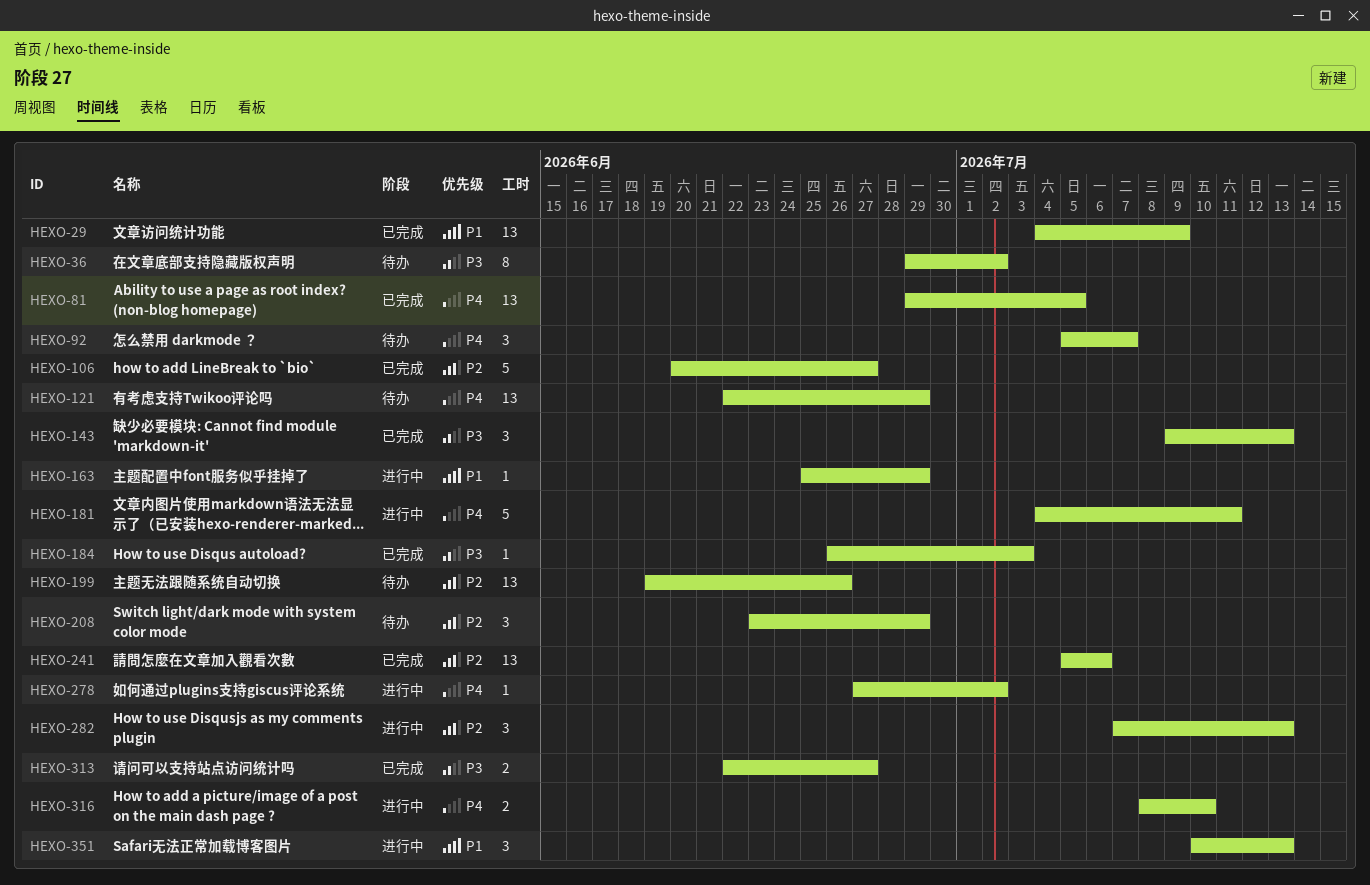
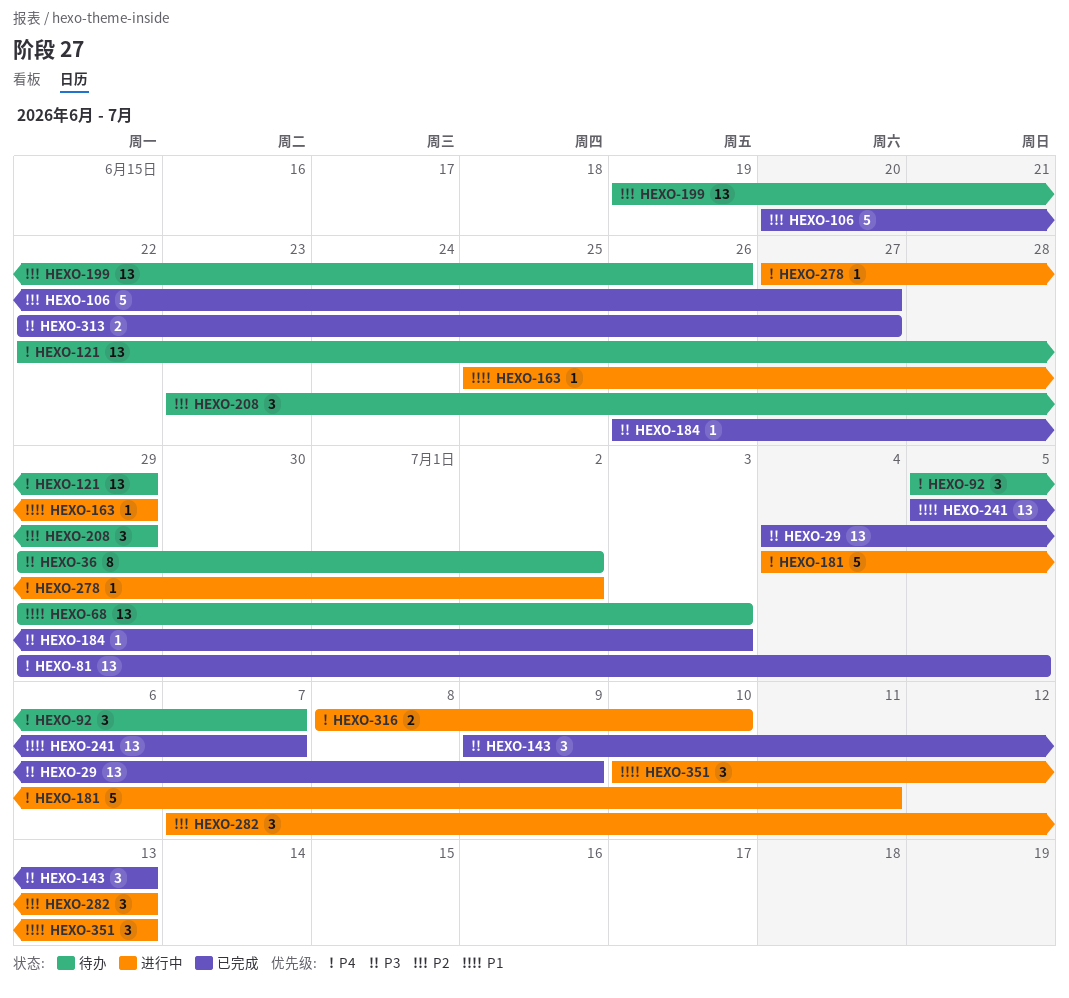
HEXO-29, priority: P1 -> P3
HEXO-68: none -> present
HEXO-241, priority: P2 -> P1
HEXO-241, due: Jul 6 -> Jul 7

